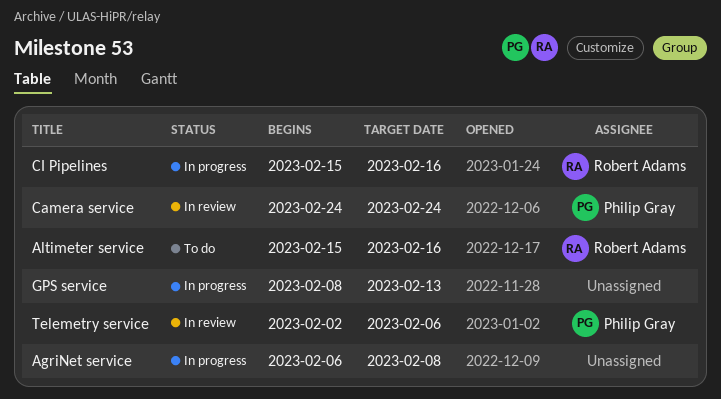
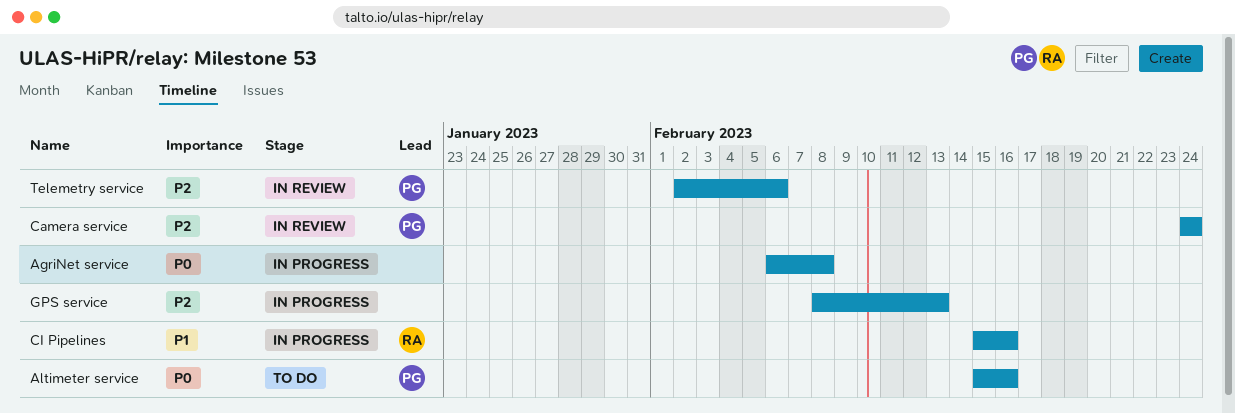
Altimeter service, owner: Robert Adams -> Philip Gray

